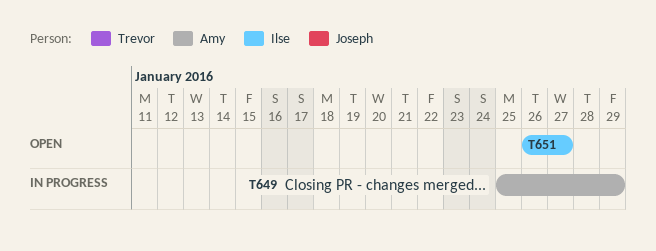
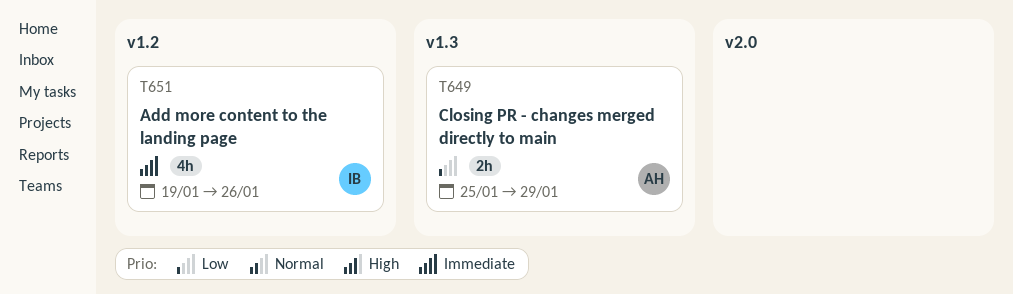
T651, start: Jan 26 -> Jan 19
T651, due: Jan 27 -> Jan 26

